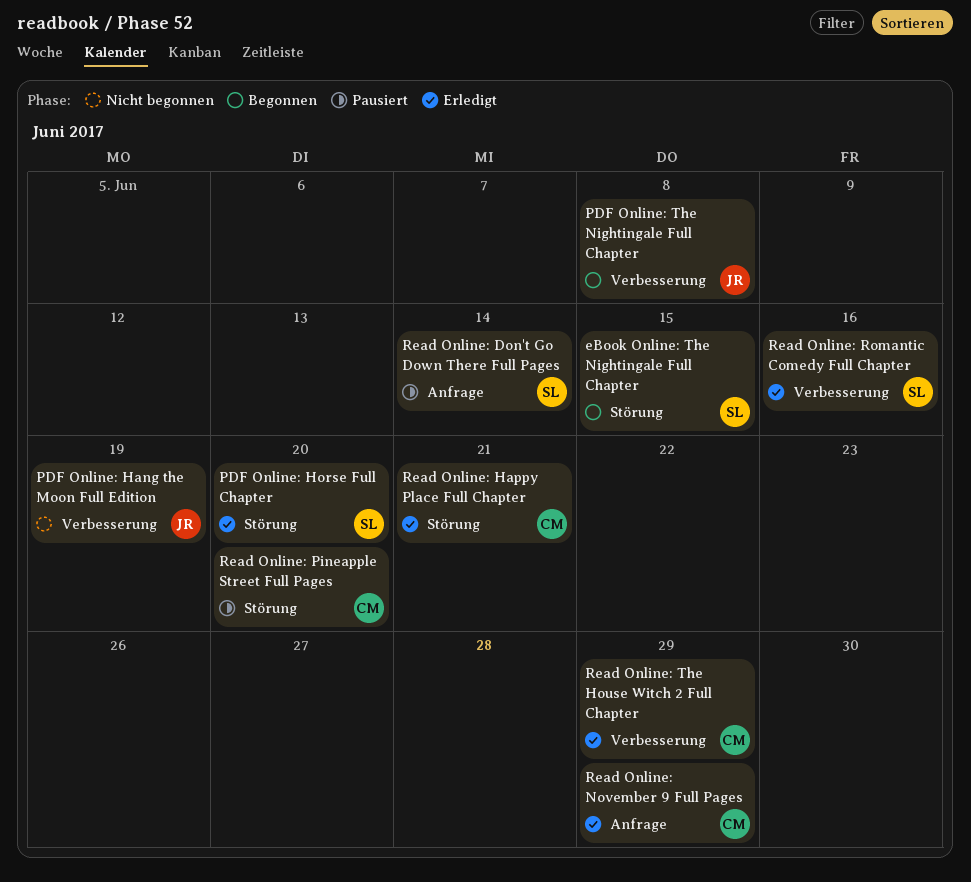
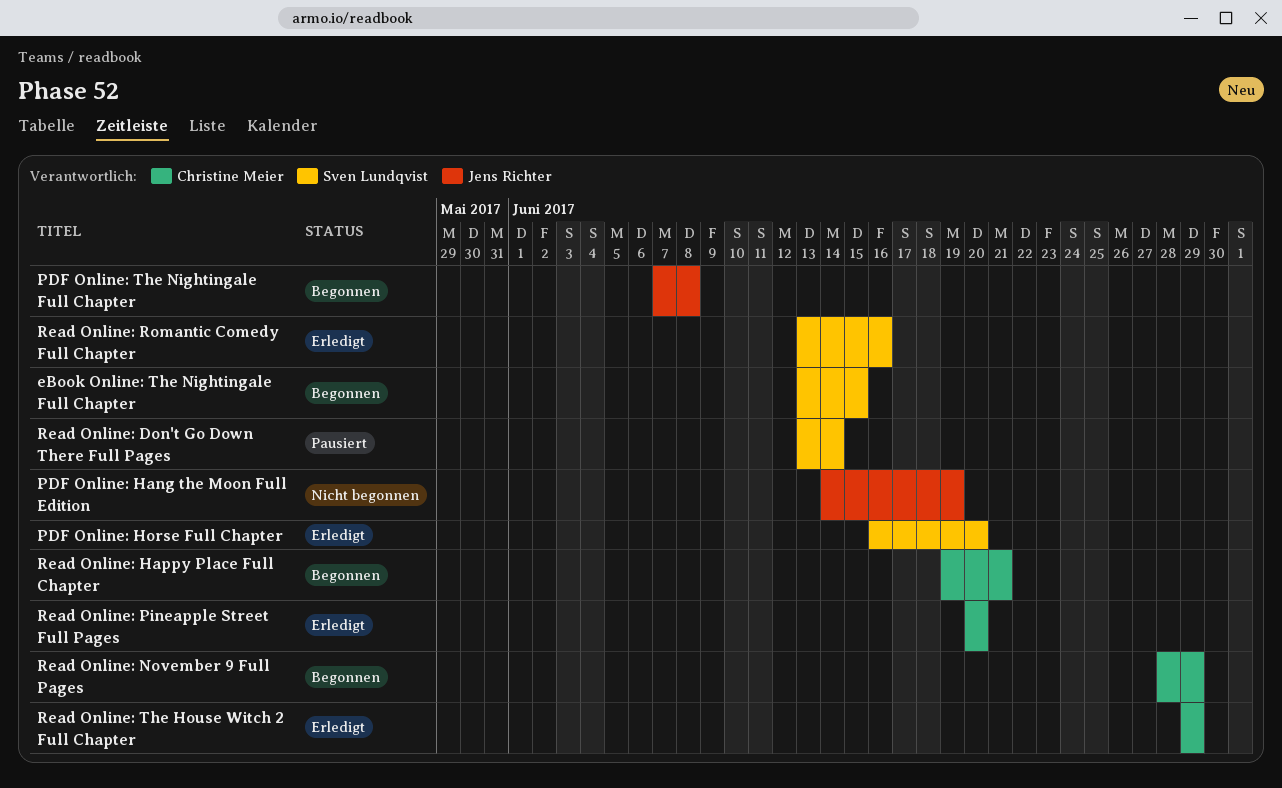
Read Online: Happy Place Full Chapter, status: Erledigt -> Begonnen
Read Online: November 9 Full Pages, status: Erledigt -> Begonnen
Read Online: Pineapple Street Full Pages, status: Pausiert -> Erledigt

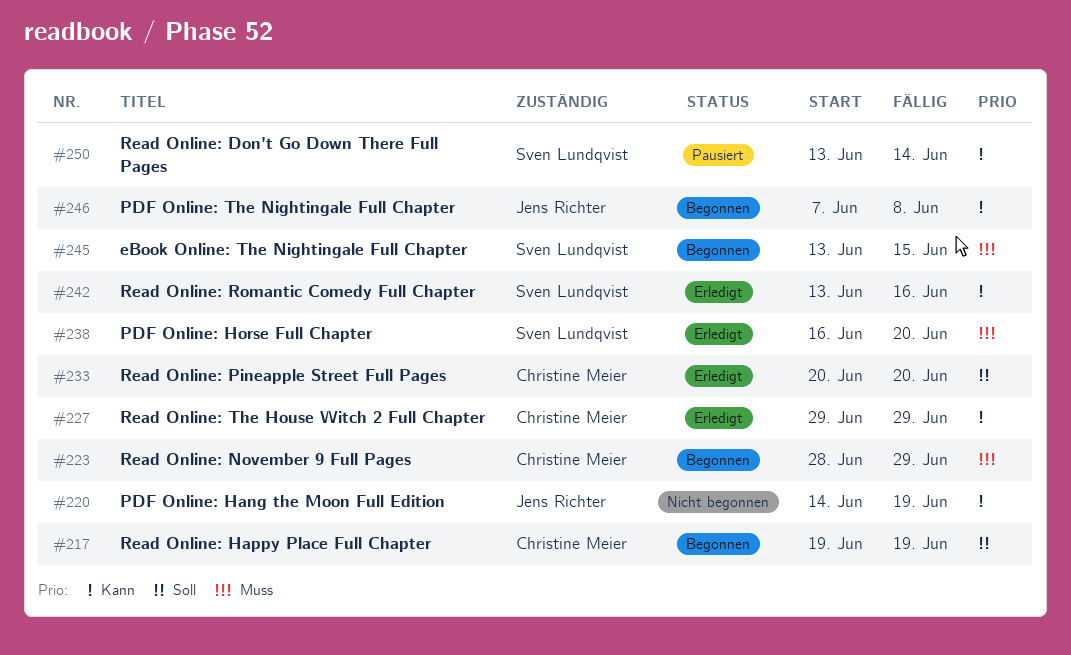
Read Online: Happy Place Full Chapter, due: Jun 21 -> Jun 19

